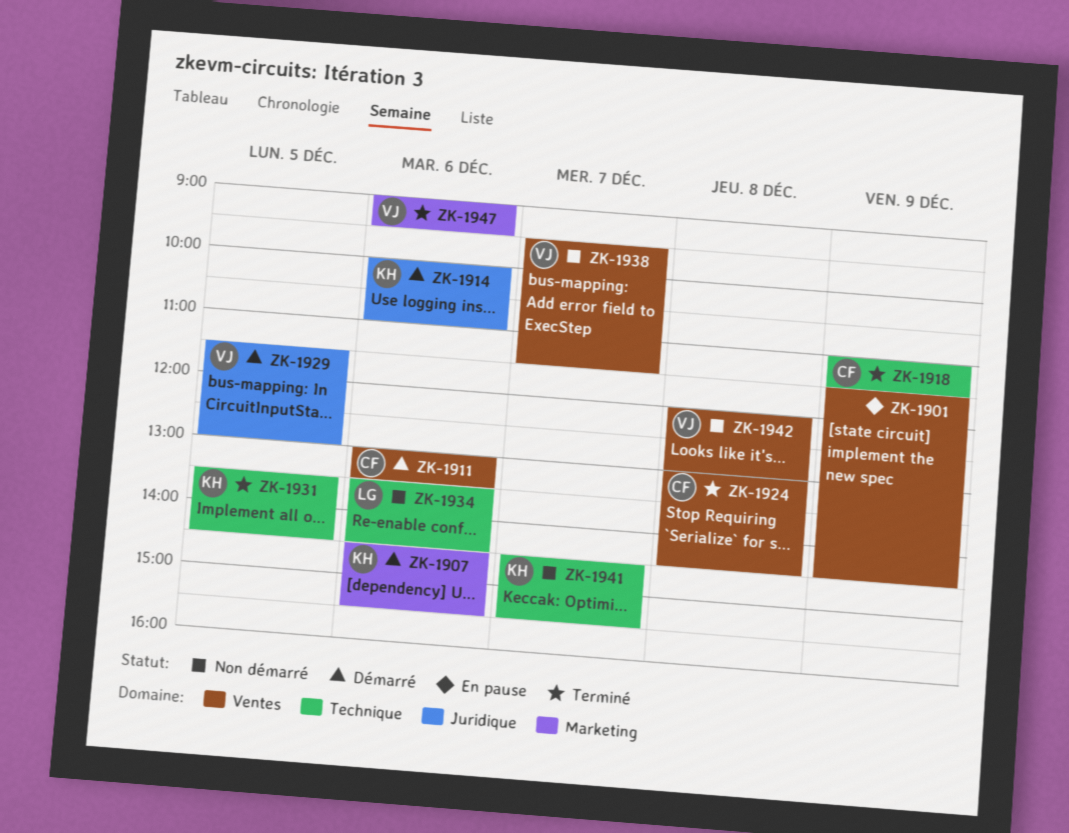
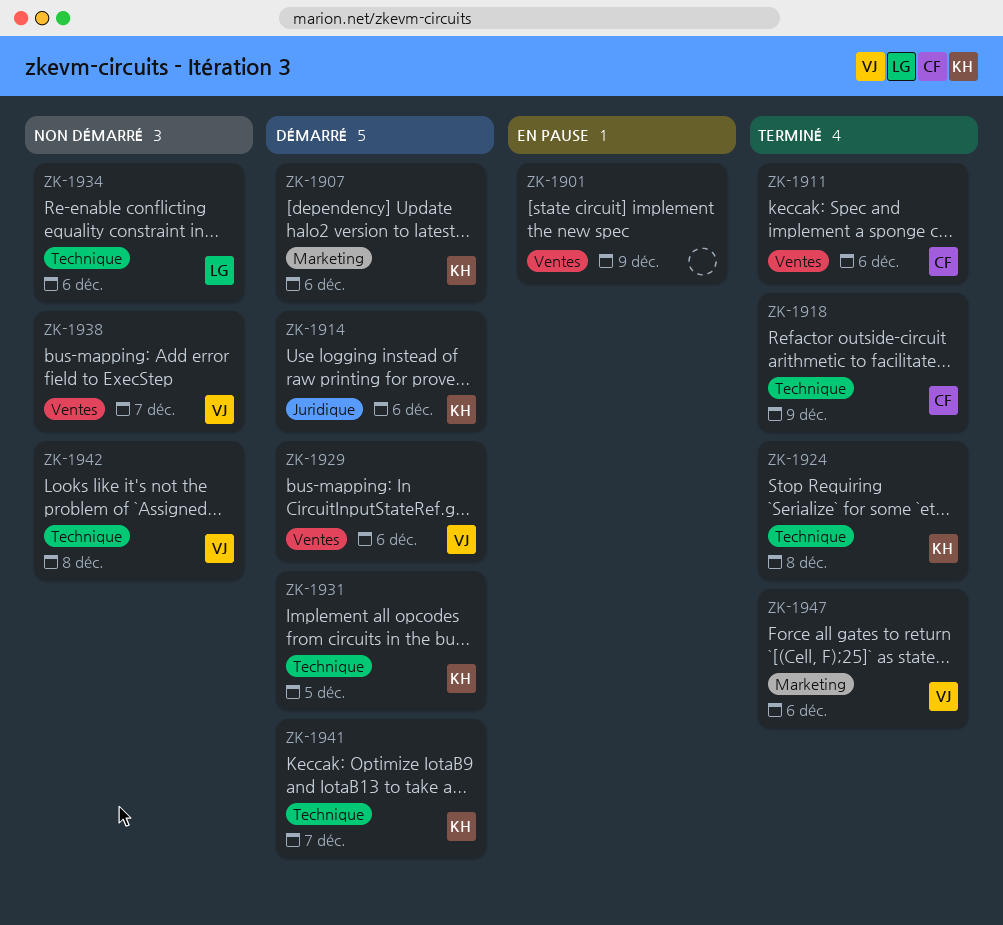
ZK-1911, status: Démarré -> Terminé
ZK-1924, owner: CF -> KH
ZK-1924, label: Ventes -> Technique
ZK-1929, label: Juridique -> Ventes
ZK-1929, day: Dec 5 -> Dec 6
ZK-1931, status: Terminé -> Démarré
ZK-1941, status: Non démarré -> Démarré
ZK-1942, label: Ventes -> Technique

